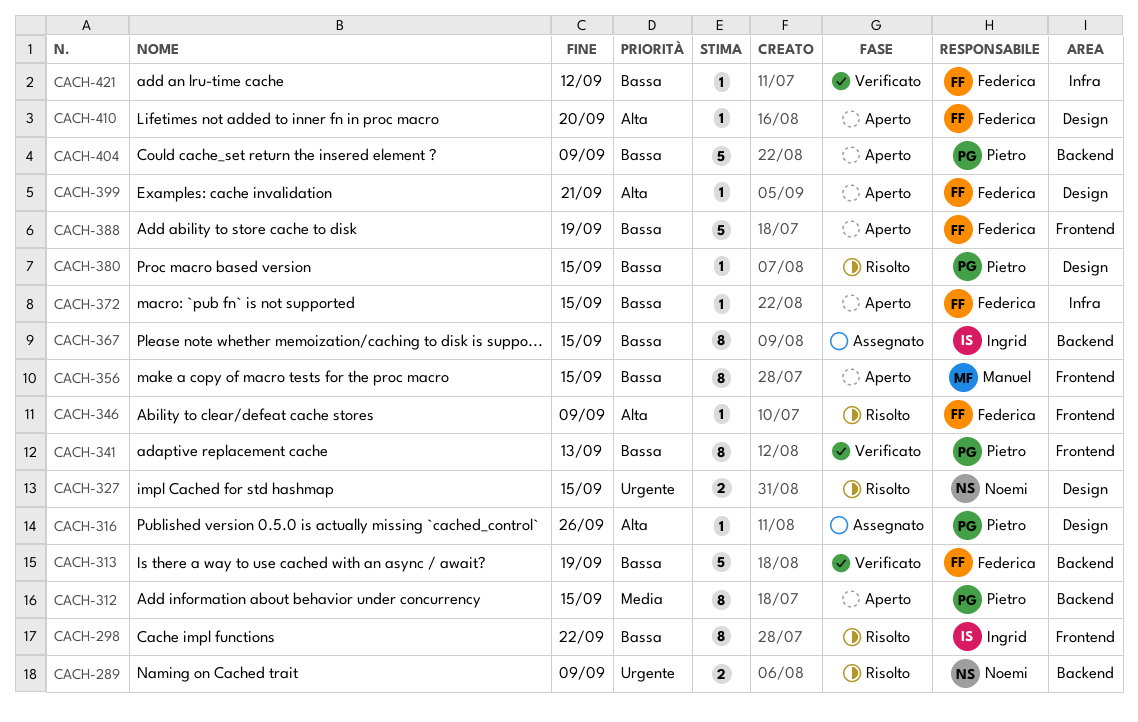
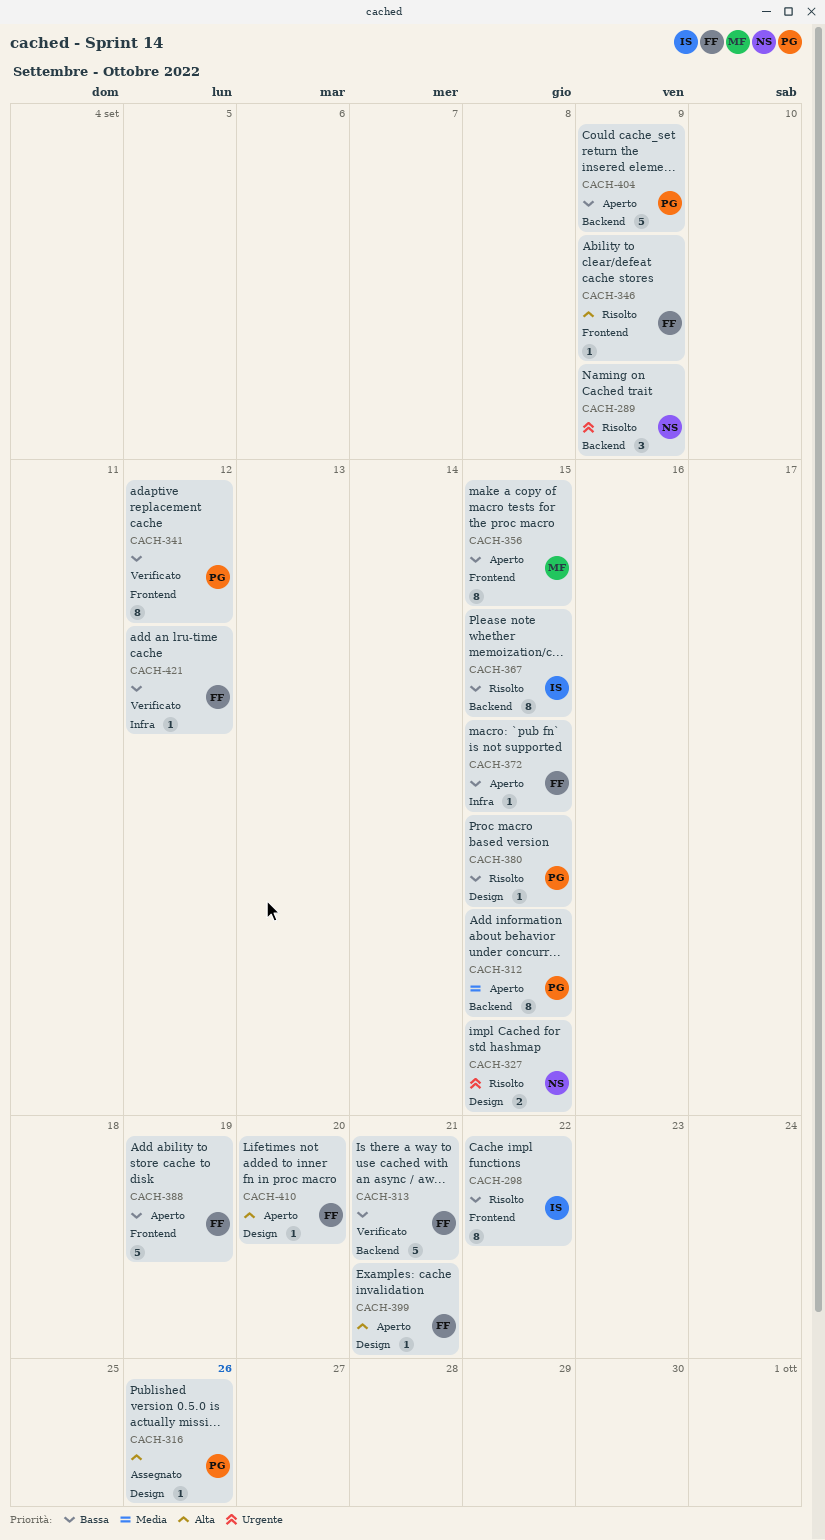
CACH-289, estimate: 2 -> 3
CACH-313, due: Sep 19 -> Sep 21
CACH-341, due: Sep 13 -> Sep 12
CACH-367, status: Assegnato -> Risolto

